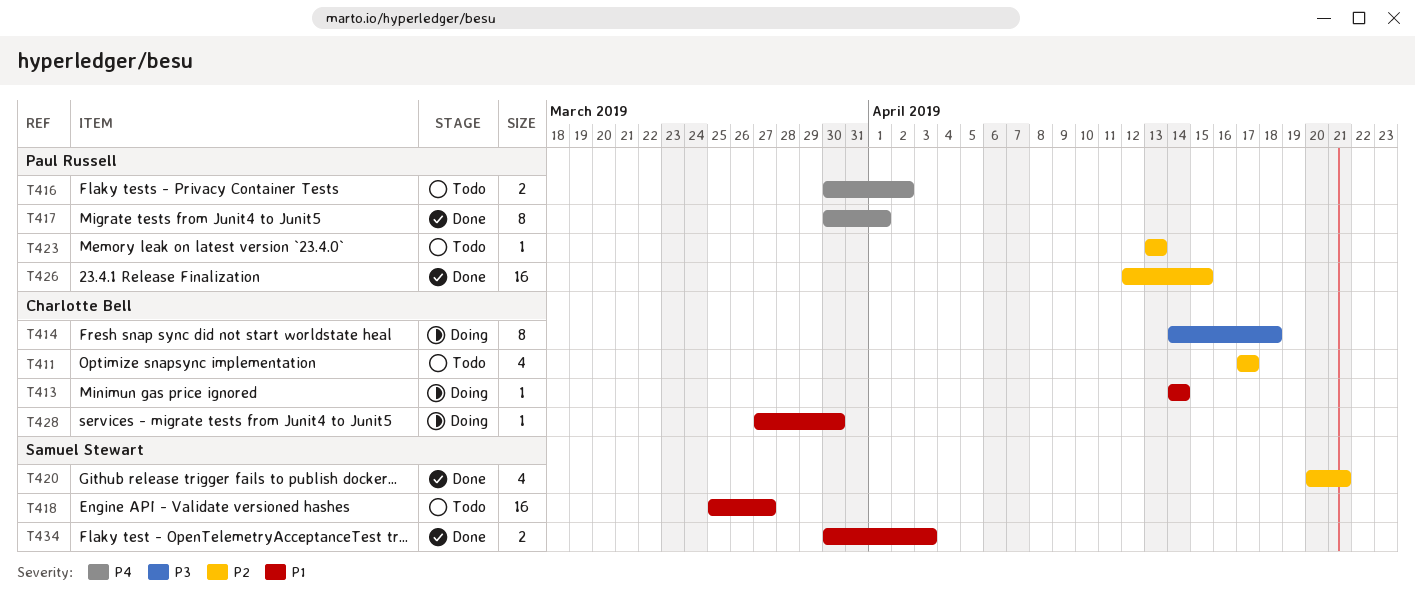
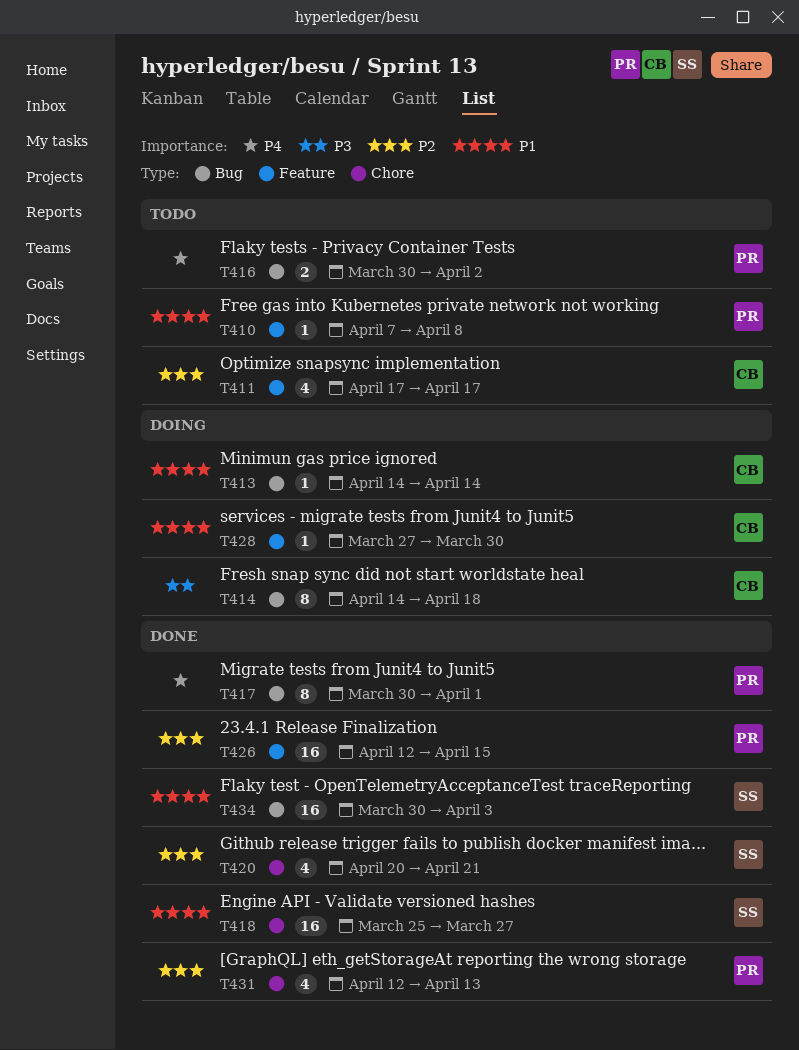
T410: none -> present
T418, status: Todo -> Done
T423: present -> none
T431: none -> present
T434, estimate: 2 -> 16

